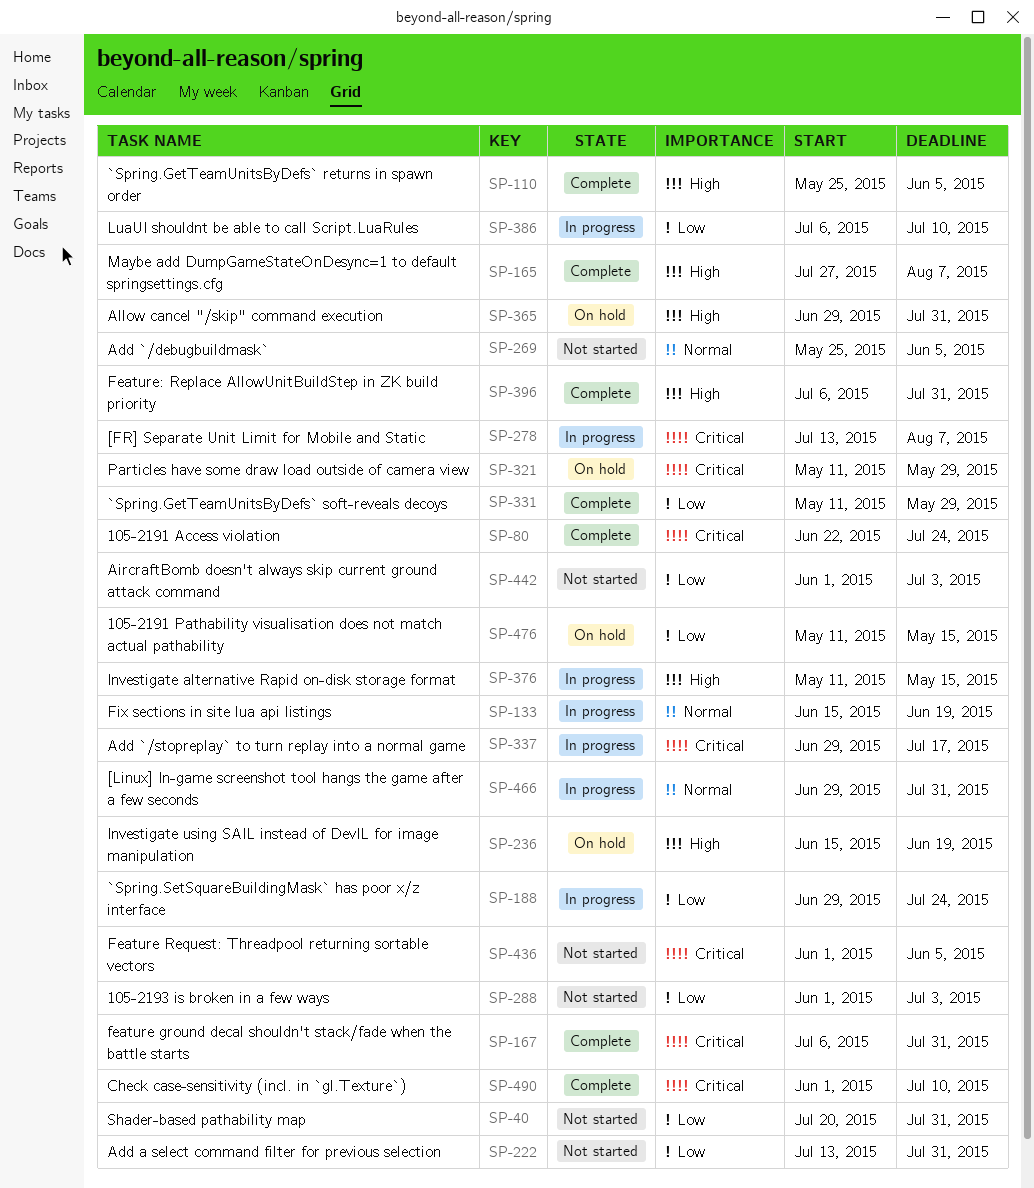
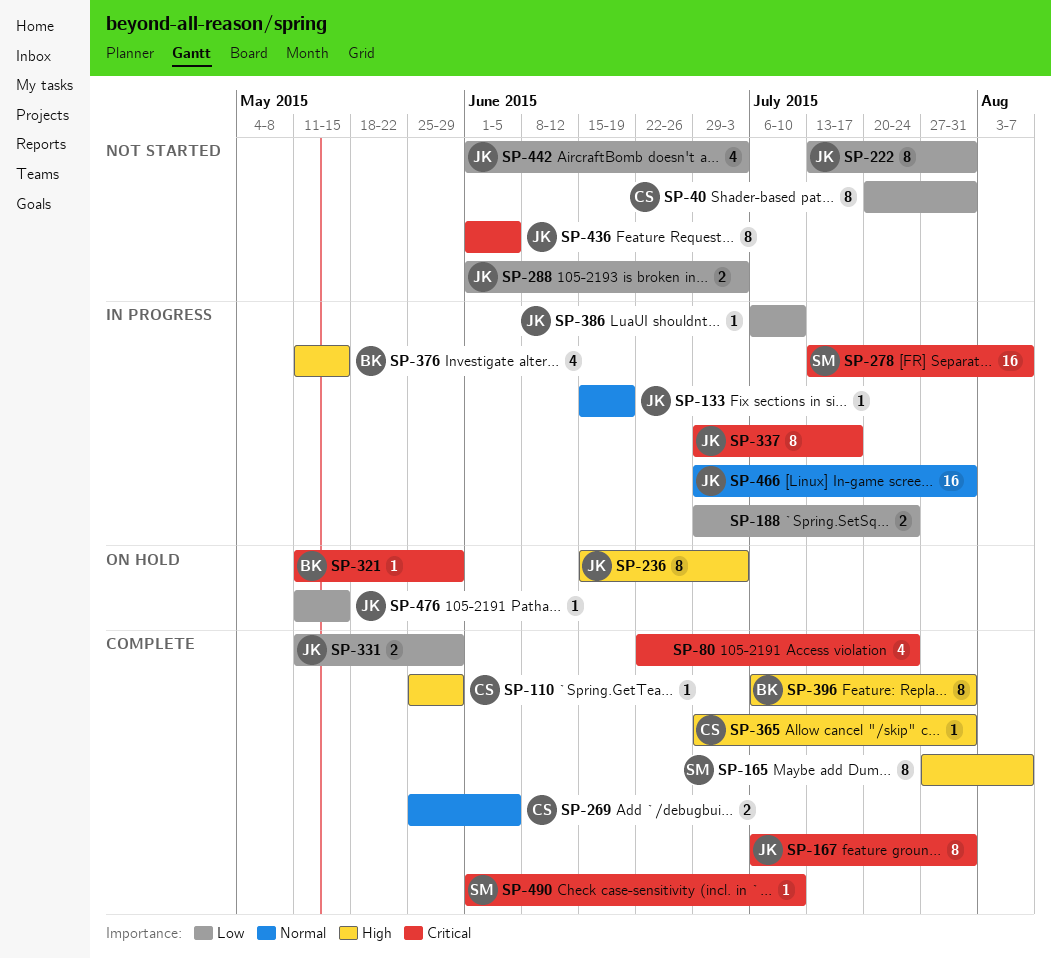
SP-110, due: Jun 5 -> May 29
SP-236, due: Jun 19 -> Jul 3
SP-269, status: Not started -> Complete
SP-365, status: On hold -> Complete

